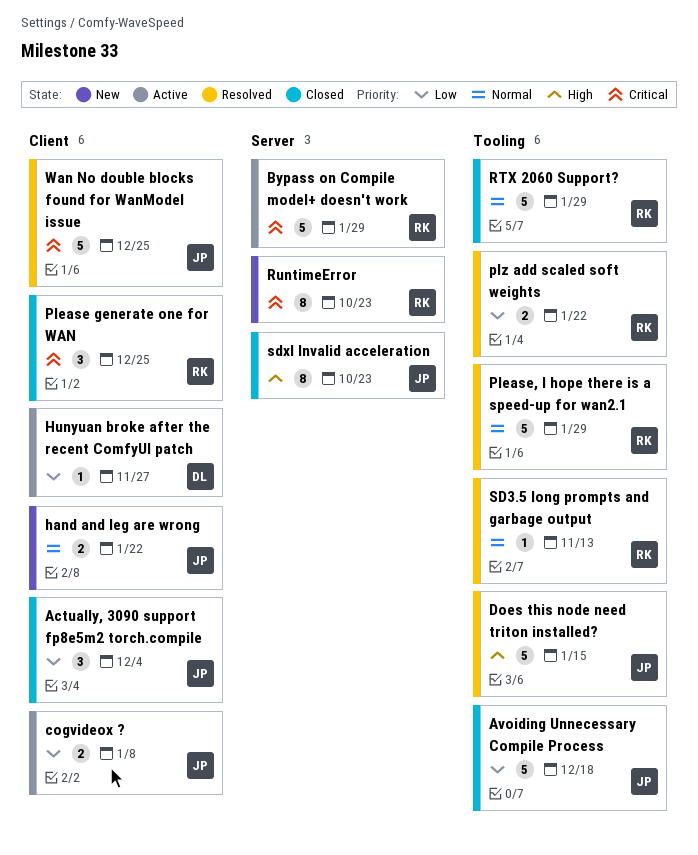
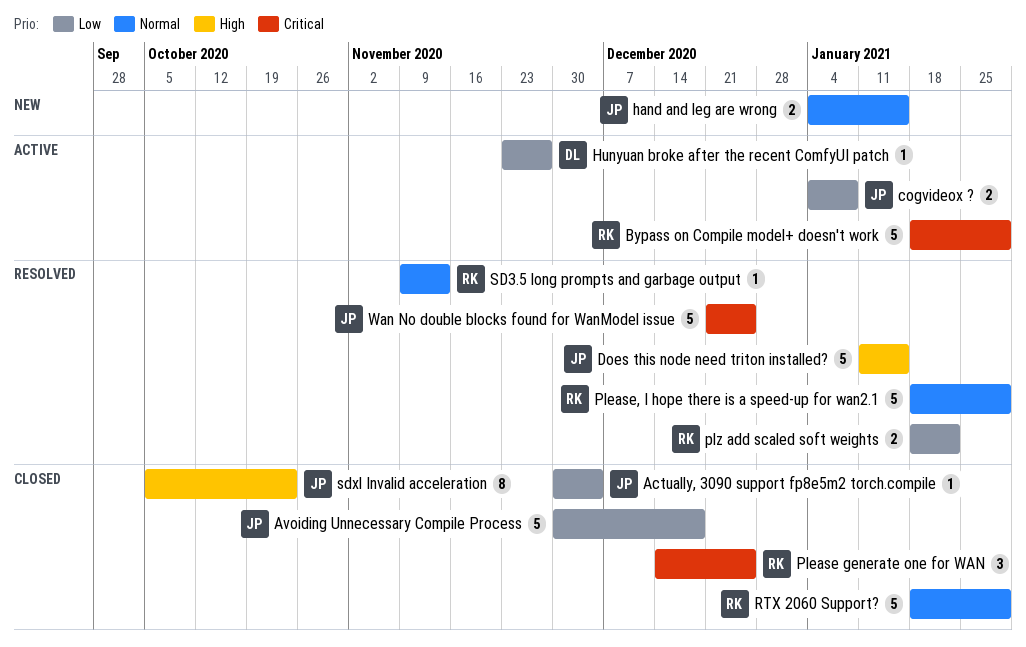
Actually, 3090 support fp8e5m2 torch.compile, estimate: 3 -> 1
hand and leg are wrong, due: Jan 22 -> Jan 15
RuntimeError: present -> none

